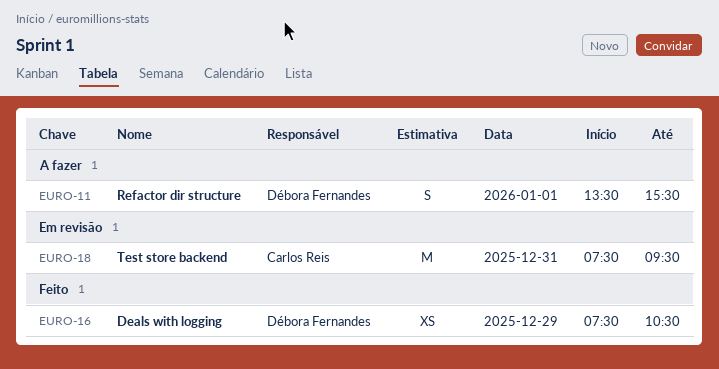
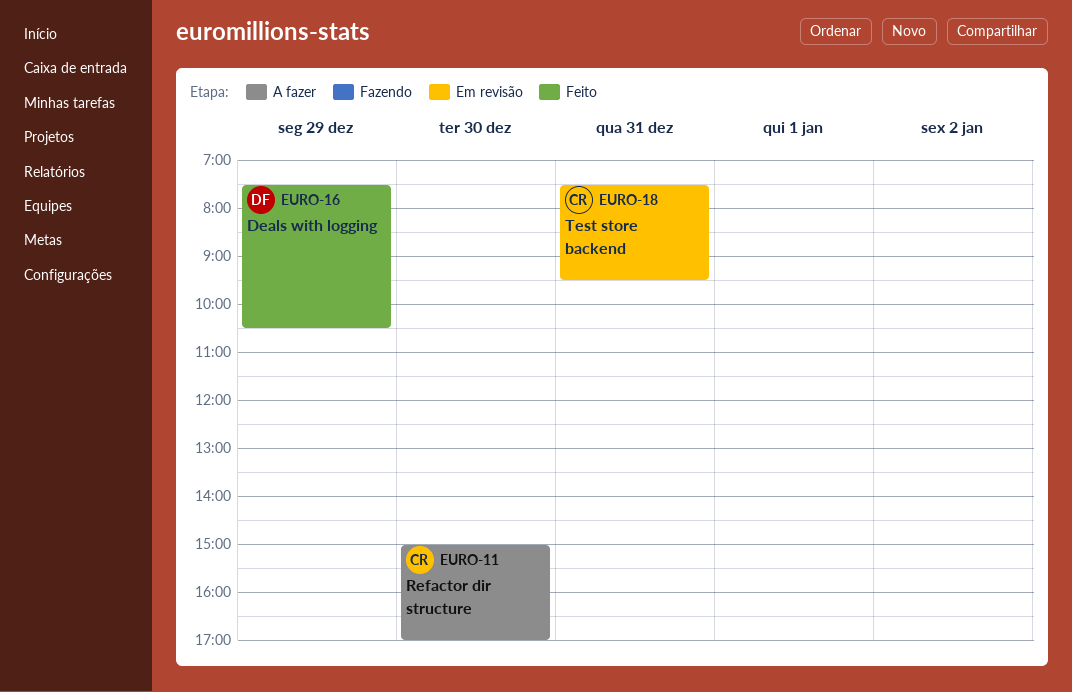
EURO-11, owner: Débora Fernandes -> Carlos Reis
EURO-11, day: Jan 1 -> Dec 30
EURO-11, begins: 13:30 -> 15:00
EURO-11, ends: 15:30 -> 17:00

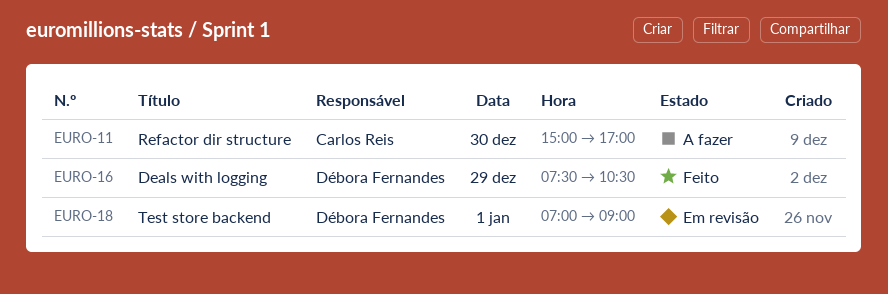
EURO-18, owner: Carlos Reis -> Débora Fernandes
EURO-18, day: Dec 31 -> Jan 1
EURO-18, begins: 07:30 -> 07:00
EURO-18, ends: 09:30 -> 09:00

